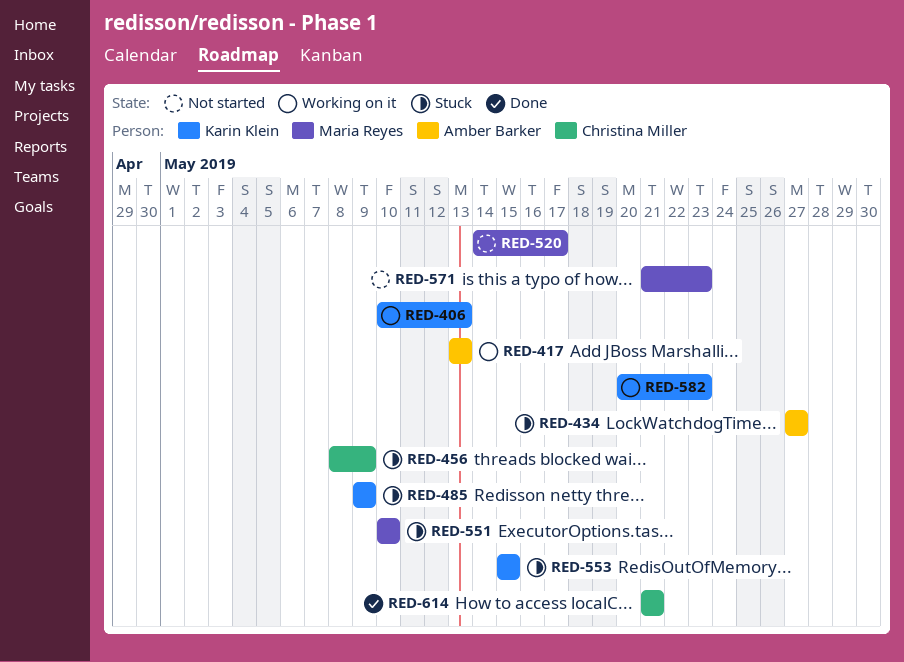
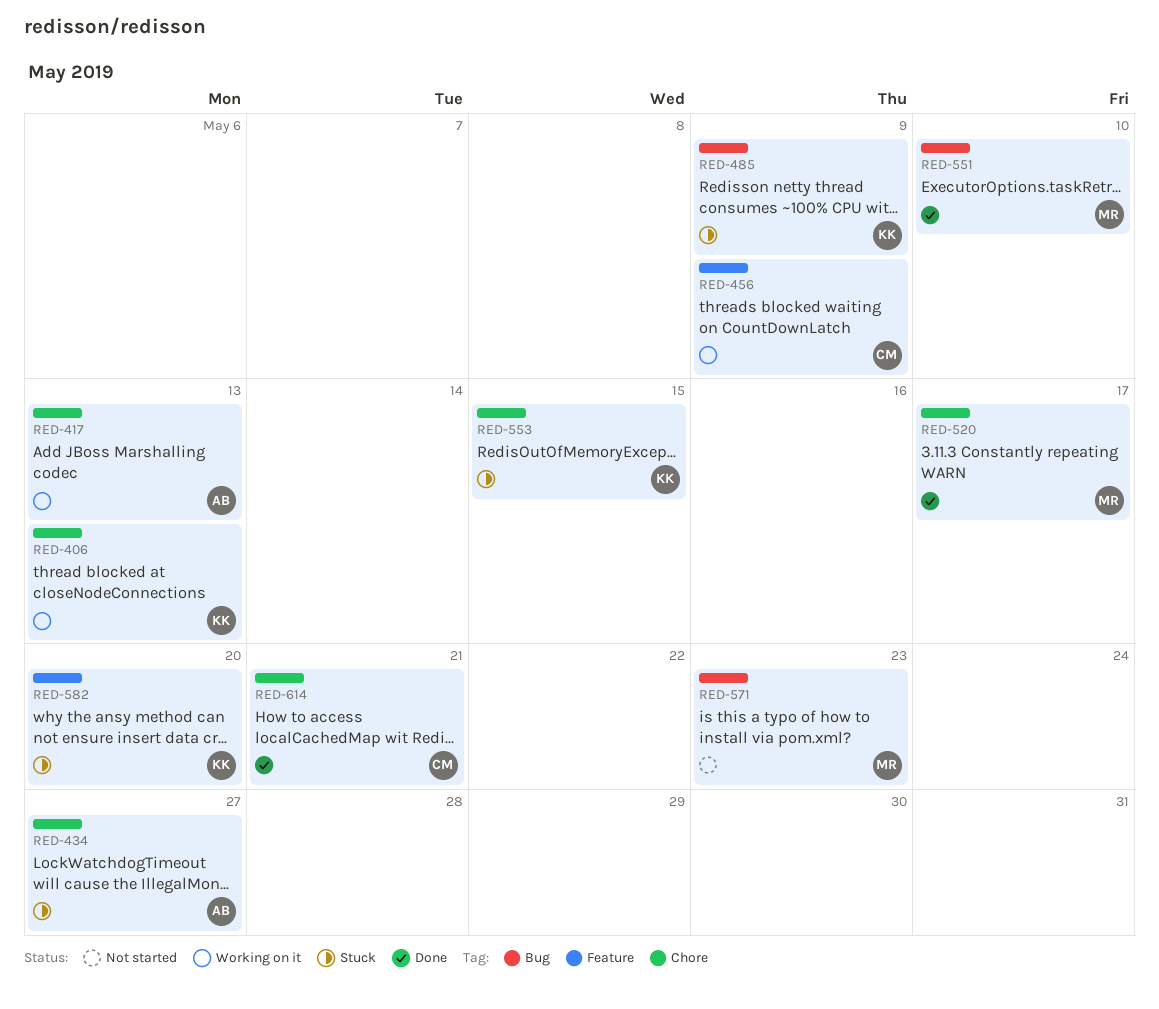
RED-456, status: Stuck -> Working on it
RED-520, status: Not started -> Done
RED-551, status: Stuck -> Done
RED-582, status: Working on it -> Stuck
RED-582, due: May 23 -> May 20

